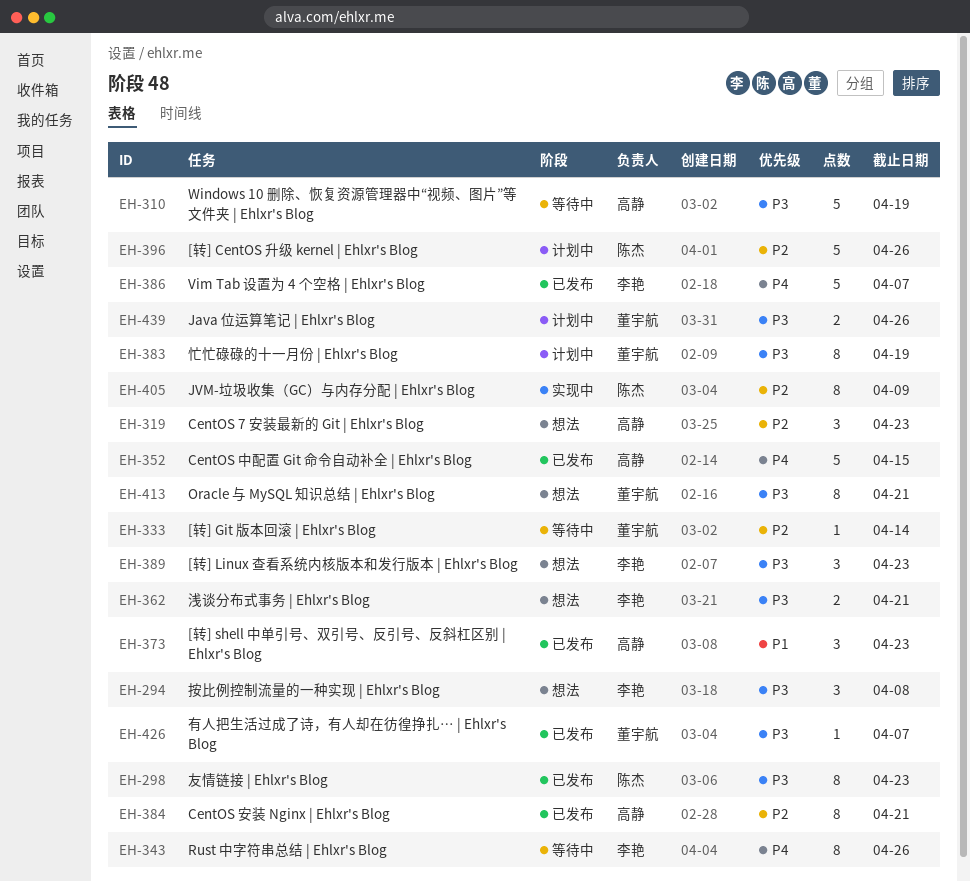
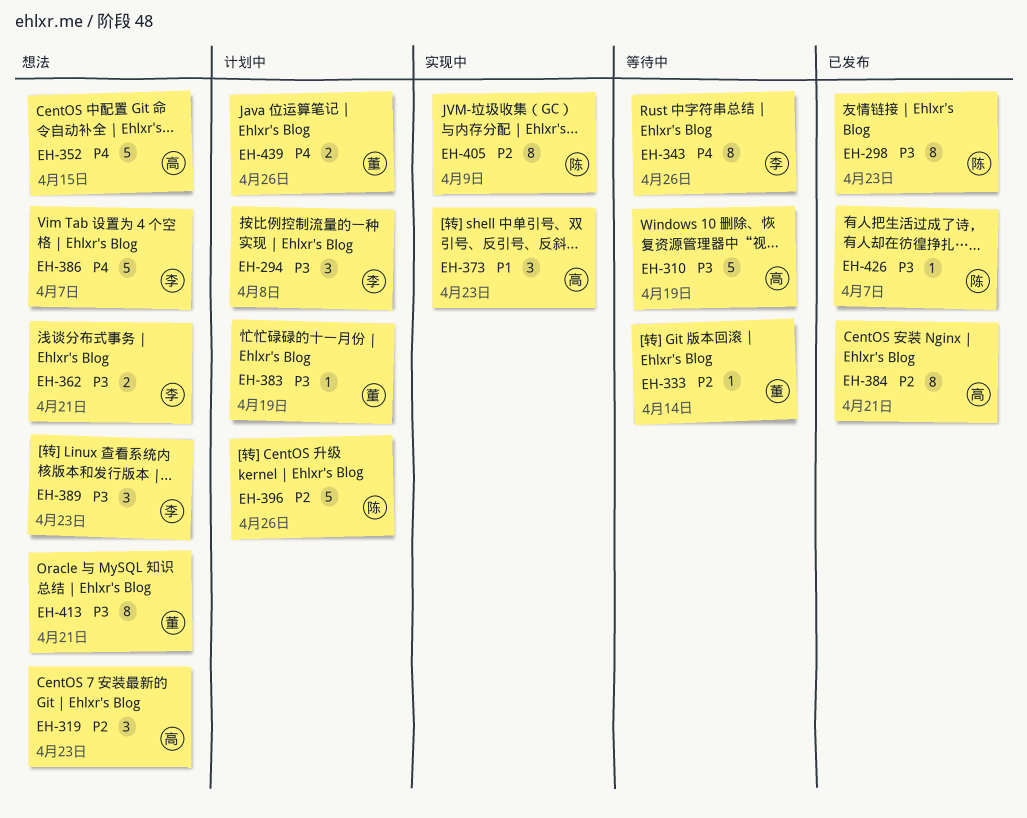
EH-294, status: 想法 -> 计划中
EH-352, status: 已发布 -> 想法
EH-373, status: 已发布 -> 实现中
EH-383, estimate: 8 -> 1
EH-386, status: 已发布 -> 想法
EH-426, owner: 董宇航 -> 陈杰
EH-439, priority: P3 -> P4

